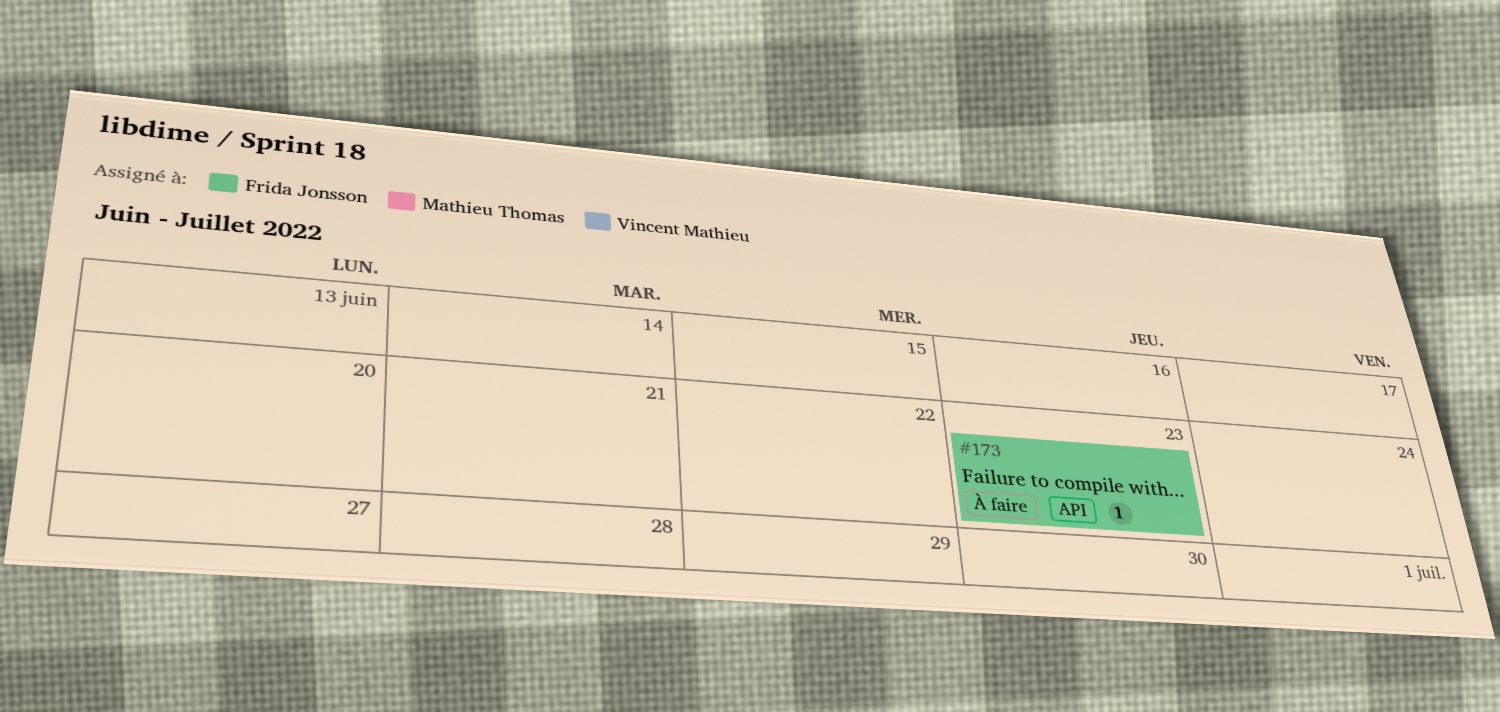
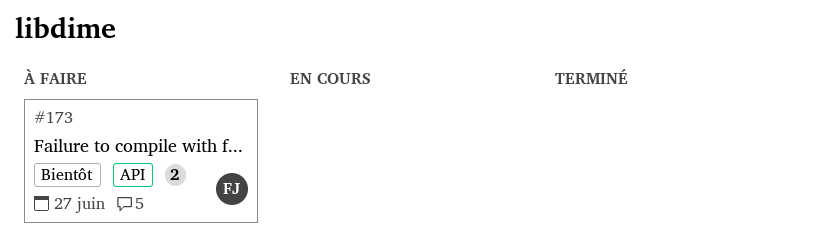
#173, estimate: 1 -> 2
#173, due: Jun 23 -> Jun 27

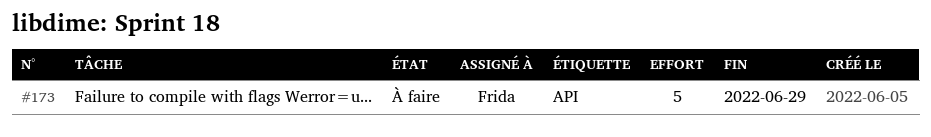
#173, estimate: 2 -> 5
#173, due: Jun 27 -> Jun 29

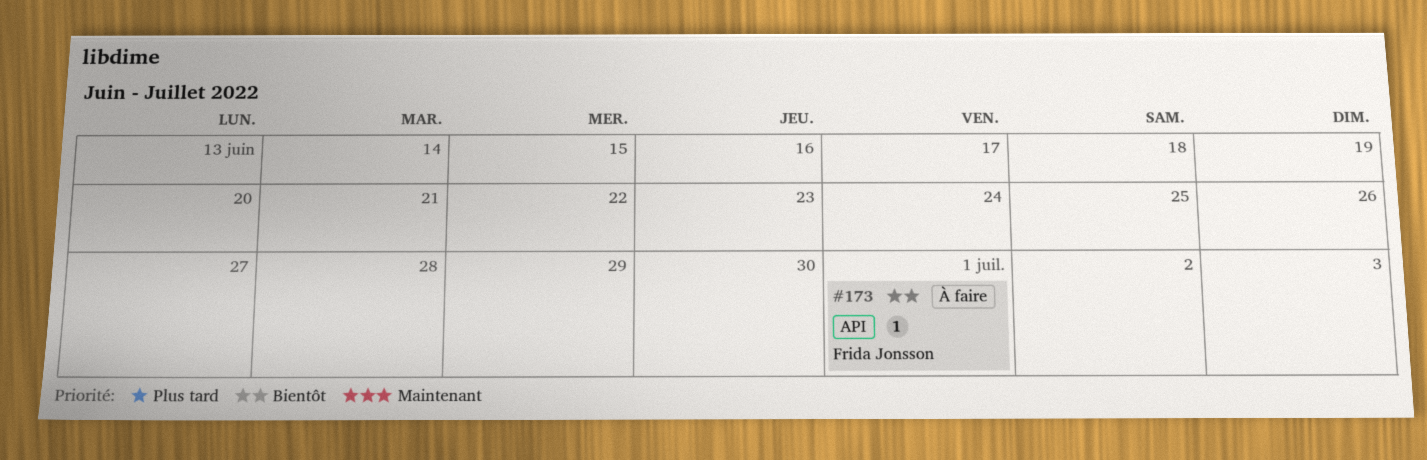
#173, estimate: 5 -> 1
#173, due: Jun 29 -> Jul 1

